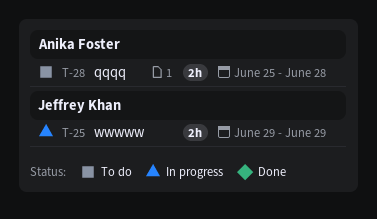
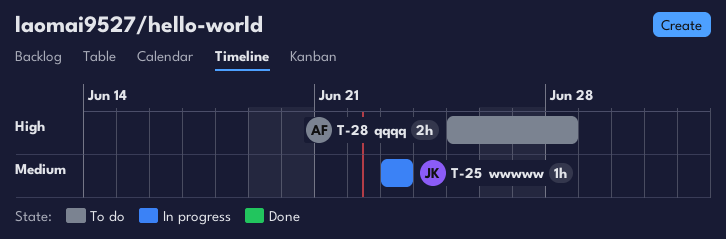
T-25, estimate: 2h -> 1h
T-25, start: Jun 29 -> Jun 23
T-25, due: Jun 29 -> Jun 23

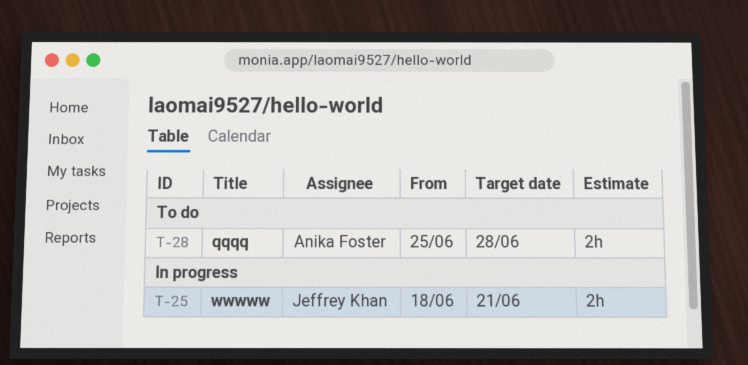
T-25, estimate: 1h -> 2h
T-25, start: Jun 23 -> Jun 18
T-25, due: Jun 23 -> Jun 21

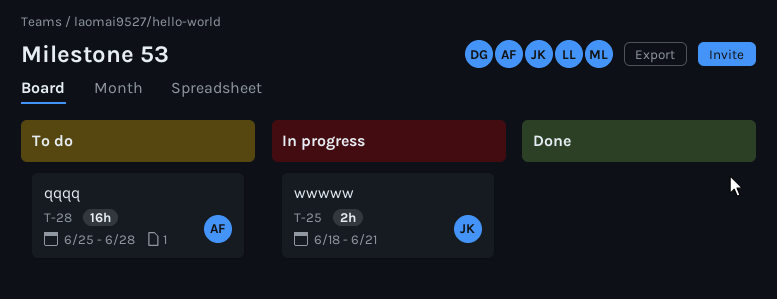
T-28, estimate: 2h -> 16h

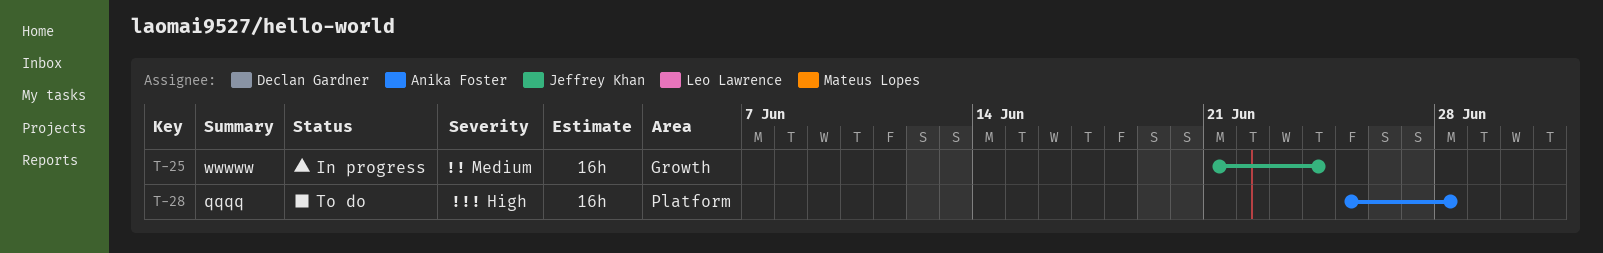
T-25, estimate: 2h -> 16h
T-25, start: Jun 18 -> Jun 21
T-25, due: Jun 21 -> Jun 24

